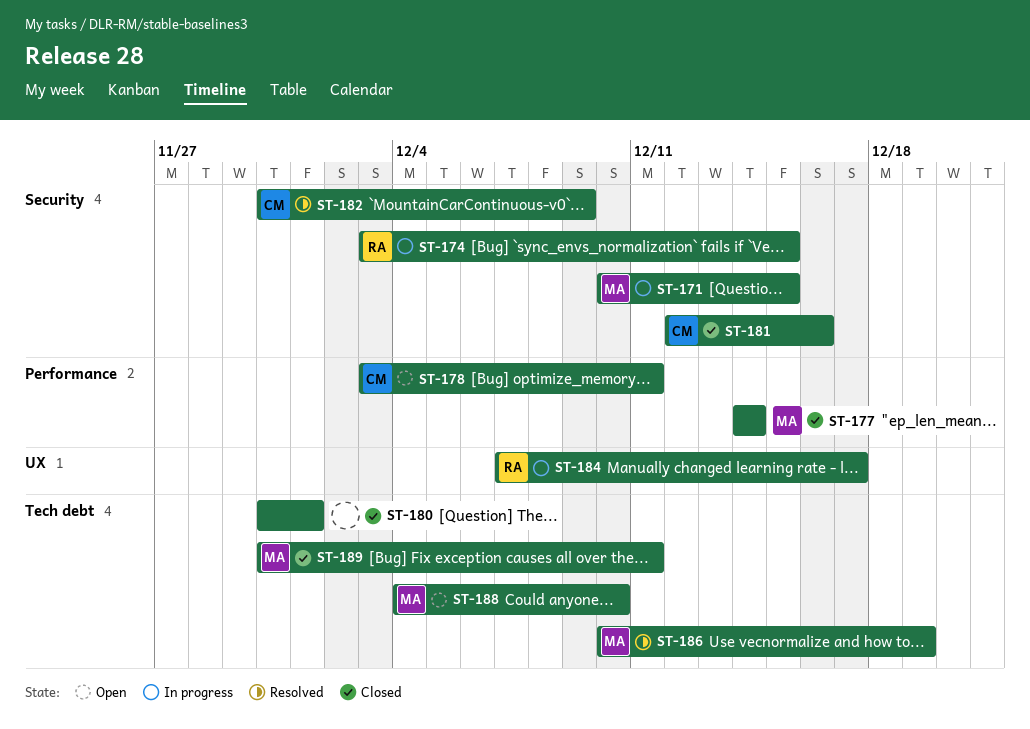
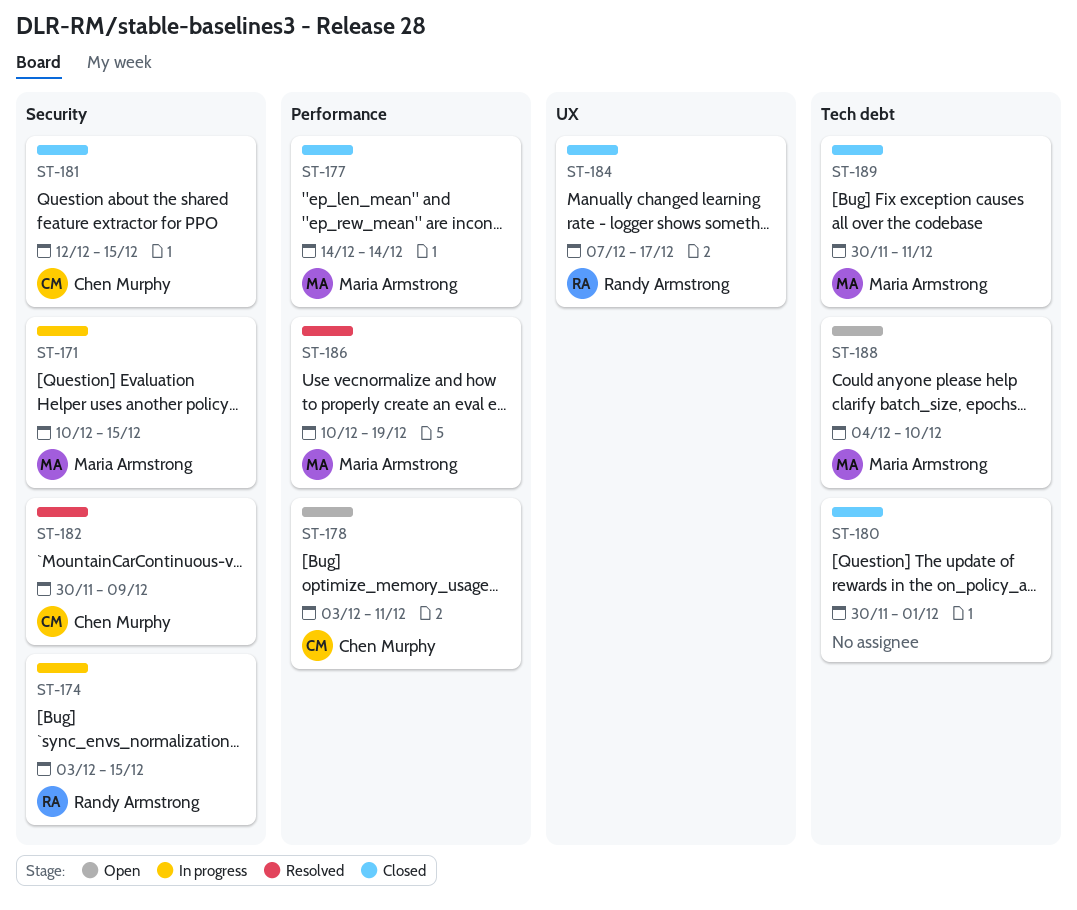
ST-181, due: Dec 16 -> Dec 15
ST-184, status: In progress -> Closed
ST-186, label: Tech debt -> Performance

